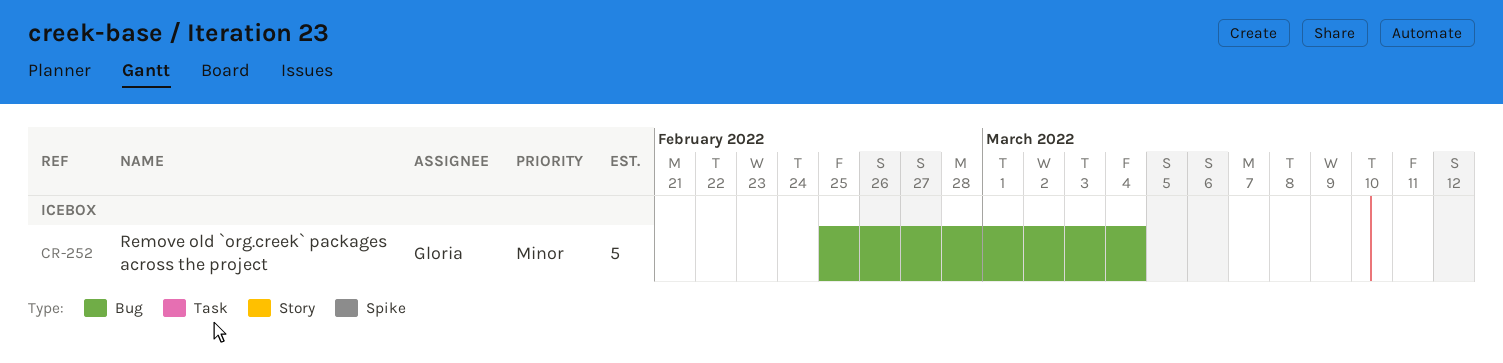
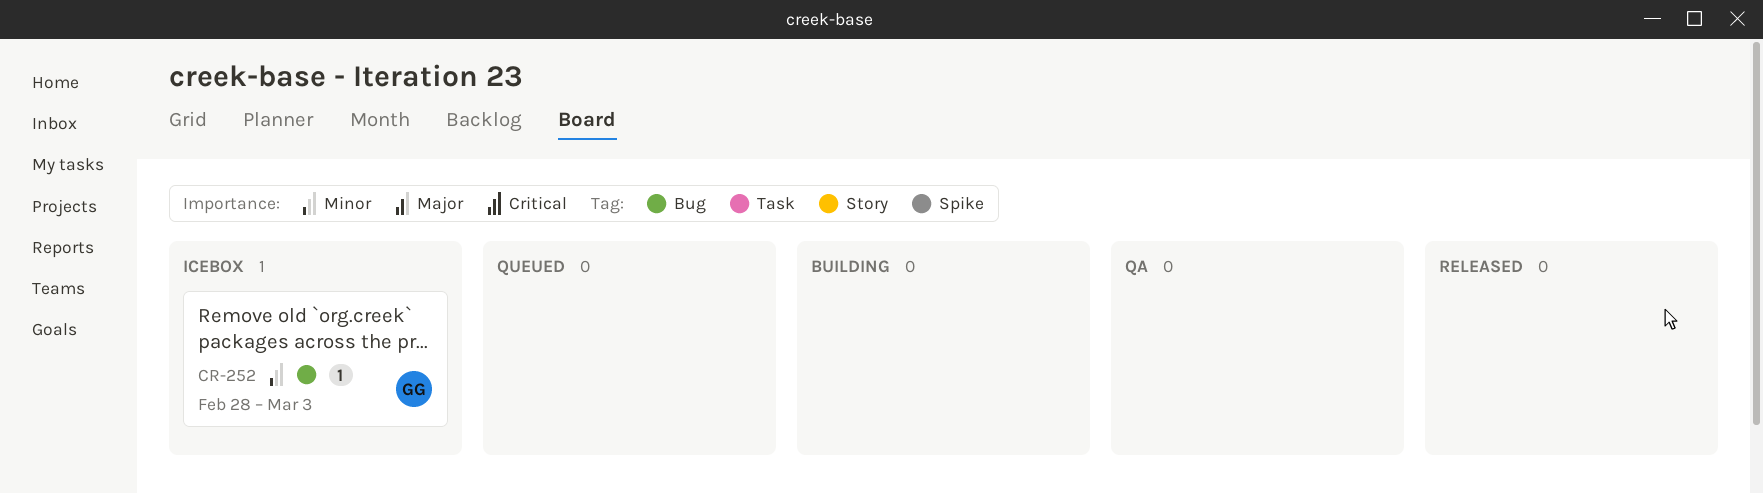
CR-252, estimate: 5 -> 1
CR-252, start: Feb 25 -> Feb 28
CR-252, due: Mar 4 -> Mar 3

